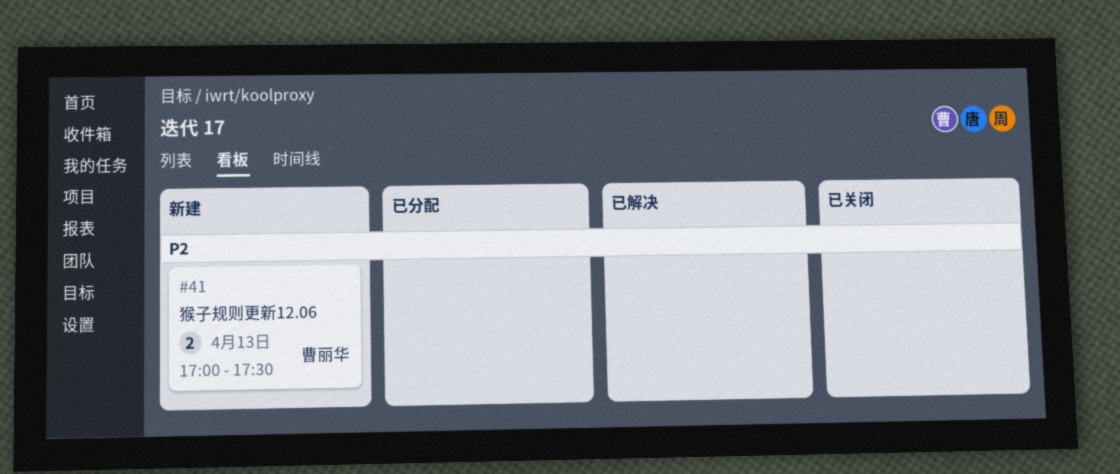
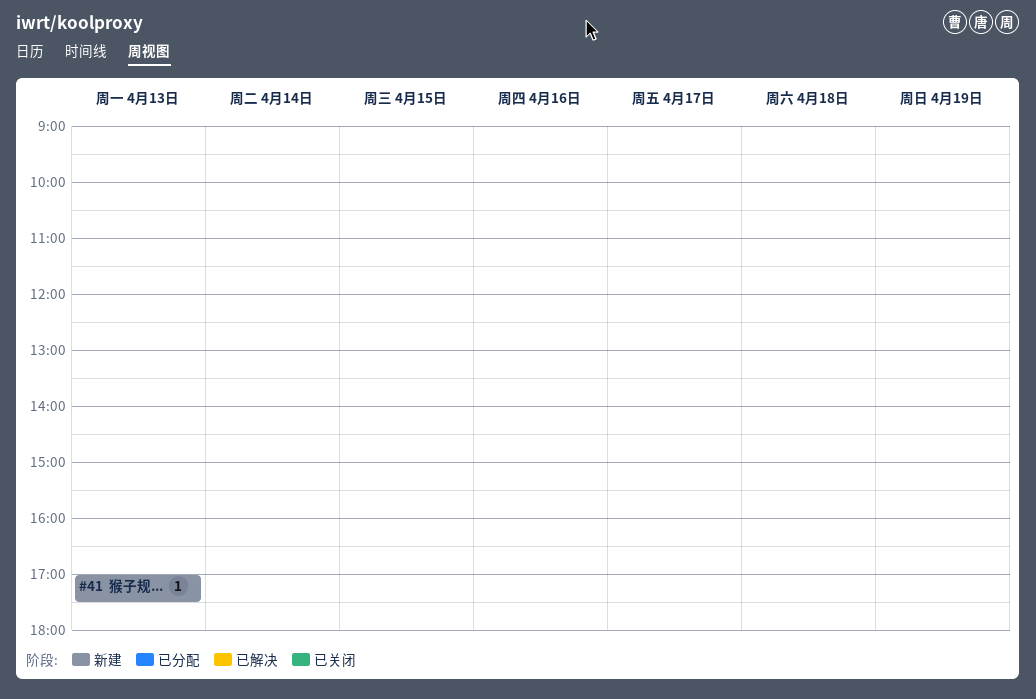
#41, estimate: 2 -> 1

